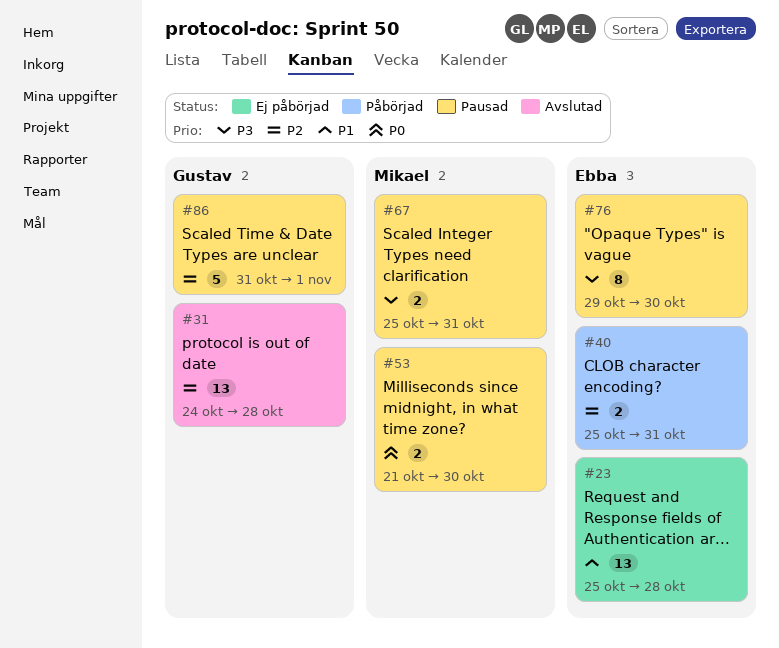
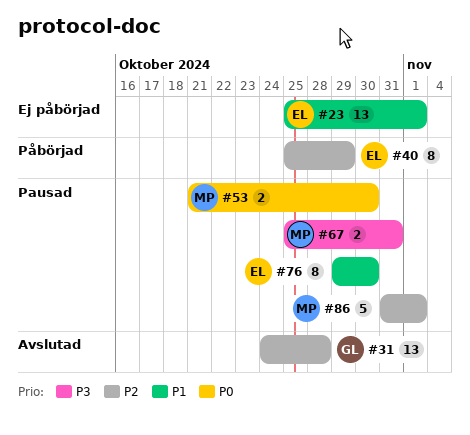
#23, due: Oct 28 -> Nov 1
#40, estimate: 2 -> 8
#40, due: Oct 31 -> Oct 29
#76, priority: P3 -> P1
#86, owner: Gustav -> Mikael

